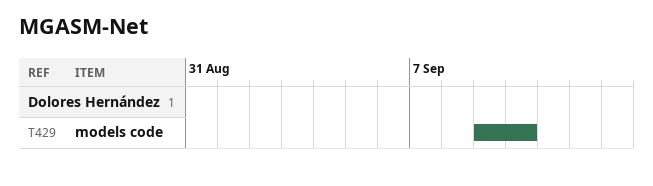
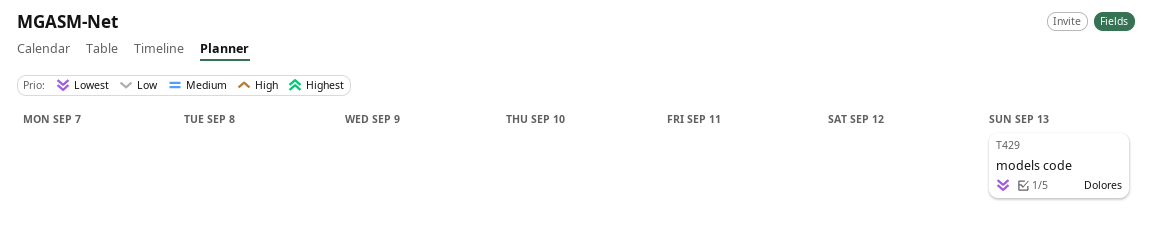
T429, due: Sep 10 -> Sep 13

